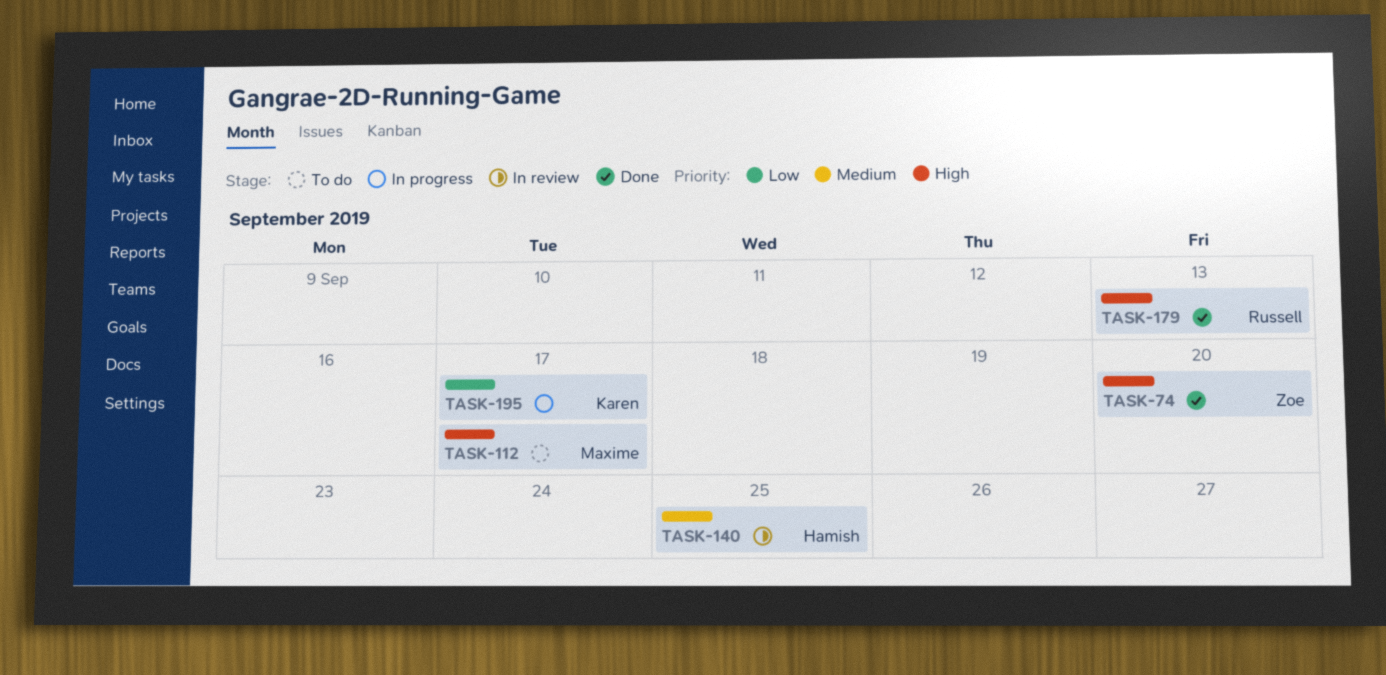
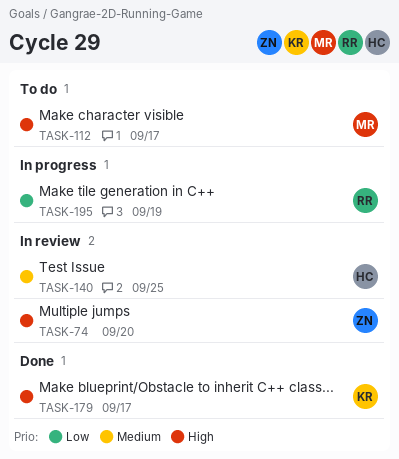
TASK-74, status: Done -> In review
TASK-179, owner: Russell -> Karen
TASK-179, due: Sep 13 -> Sep 17
TASK-195, owner: Karen -> Russell
TASK-195, due: Sep 17 -> Sep 19

